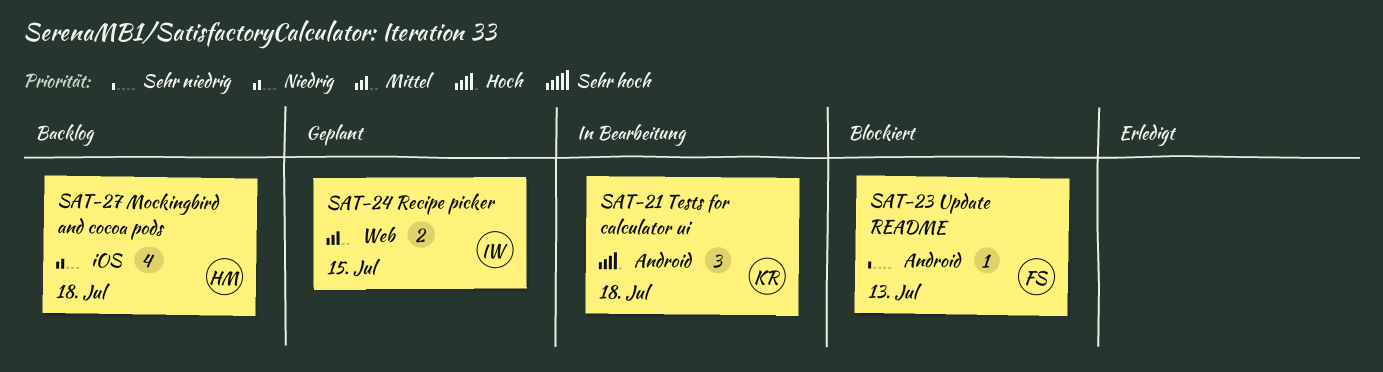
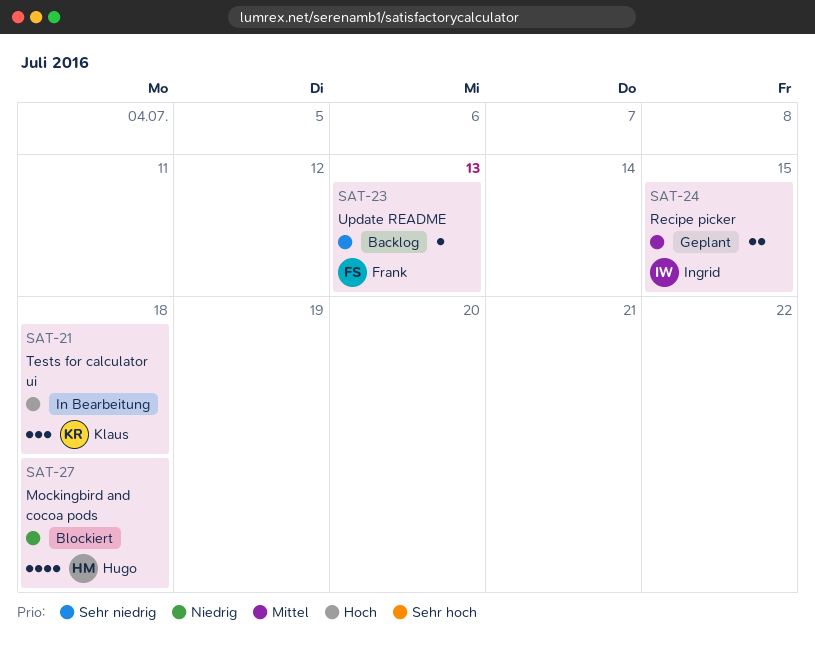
SAT-23, status: Blockiert -> Backlog
SAT-27, status: Backlog -> Blockiert

